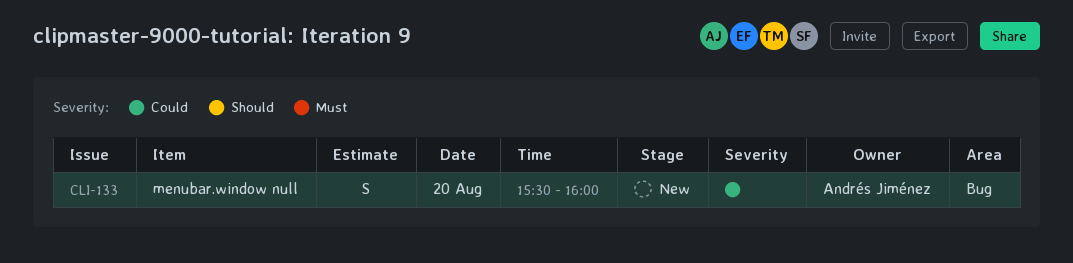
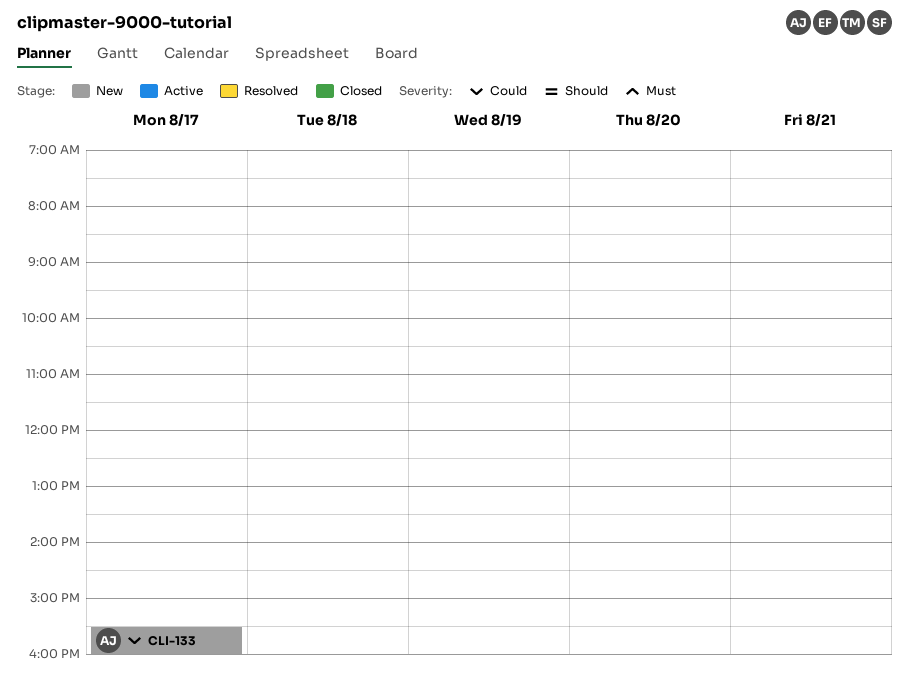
CLI-133, day: Aug 20 -> Aug 17

